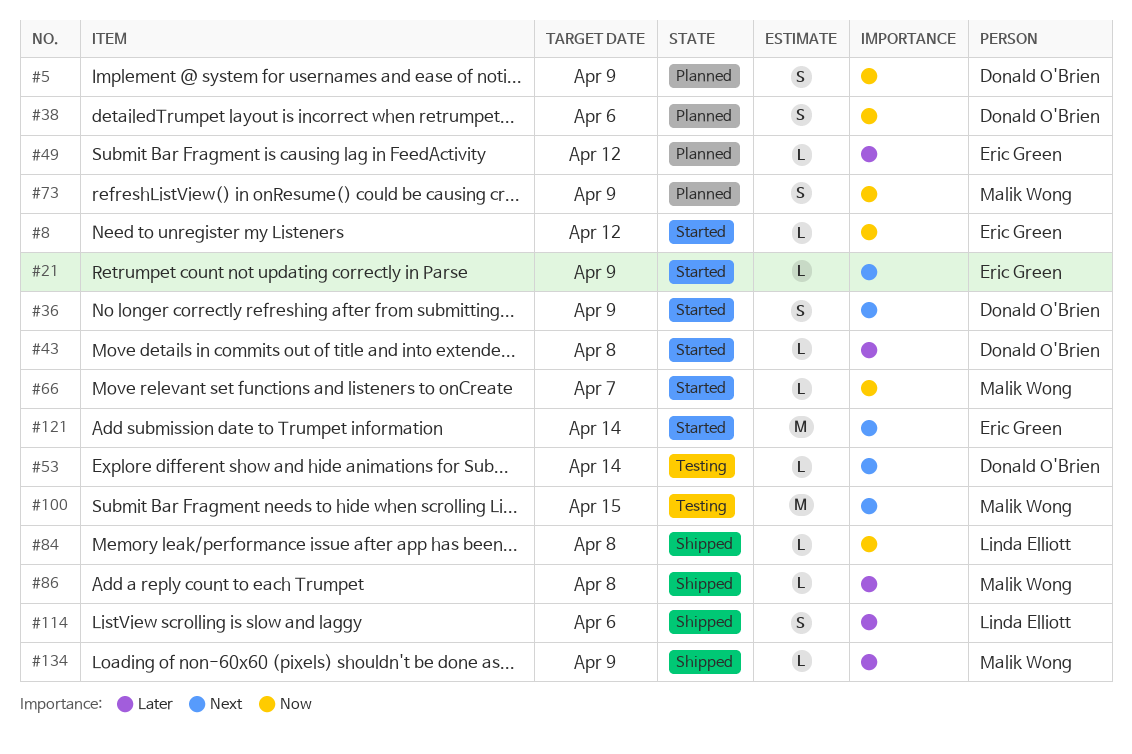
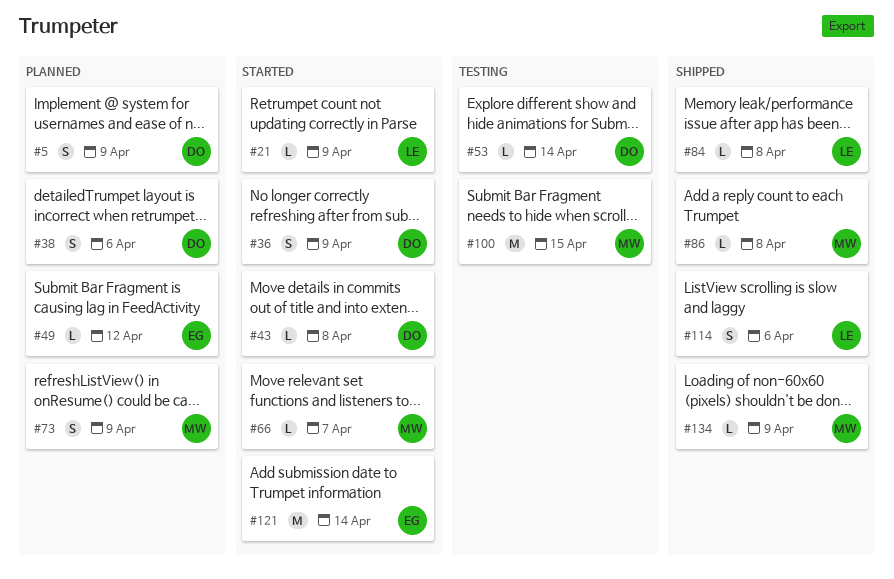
#8: present -> none
#21, owner: Eric Green -> Linda Elliott

